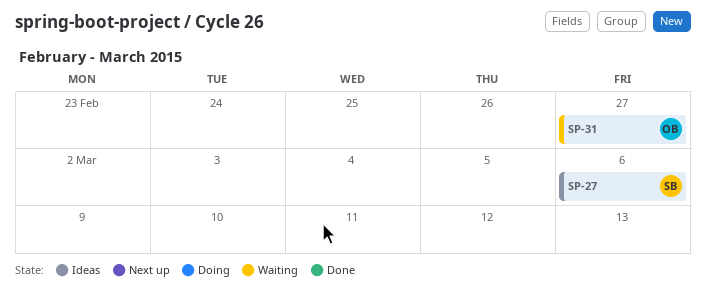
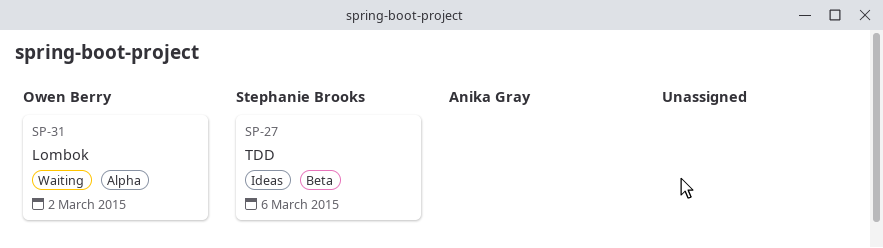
SP-31, due: Feb 27 -> Mar 2

